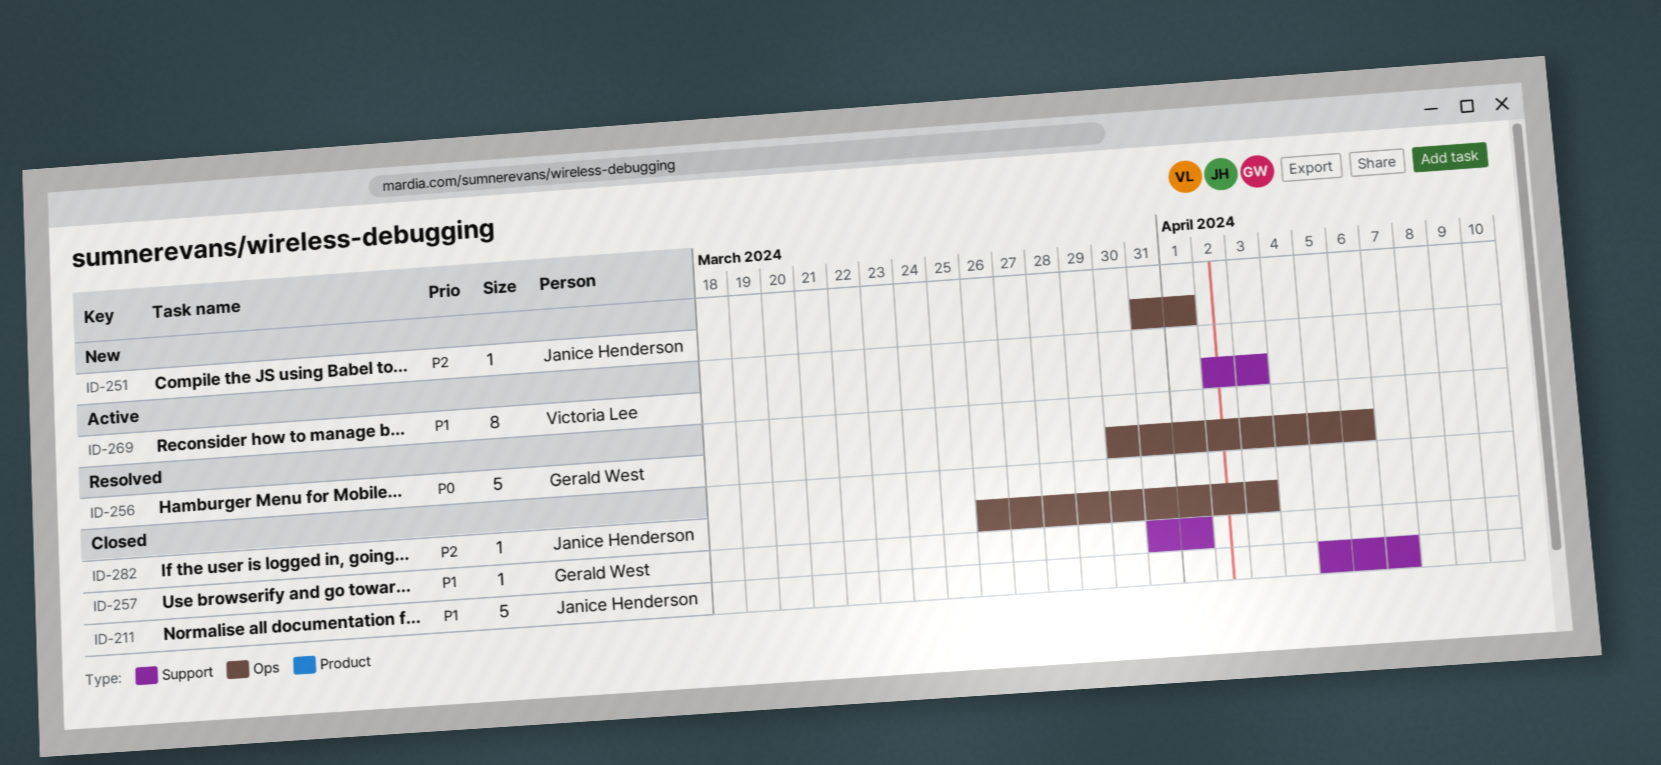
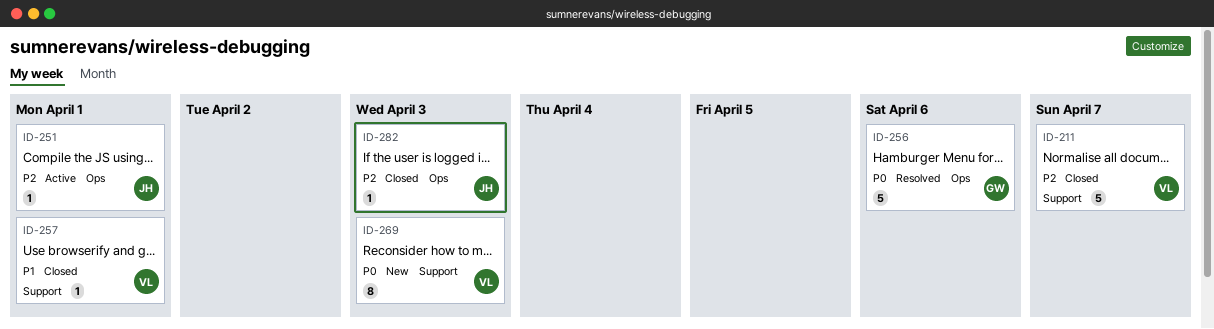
ID-211, owner: Janice Henderson -> Victoria Lee
ID-211, priority: P1 -> P2
ID-251, status: New -> Active
ID-257, owner: Gerald West -> Victoria Lee
ID-269, status: Active -> New
ID-269, priority: P1 -> P0

